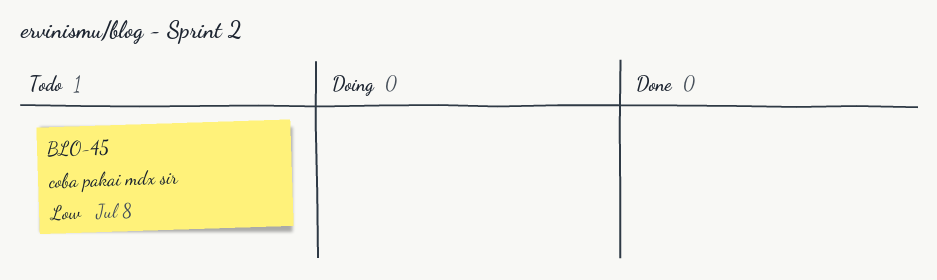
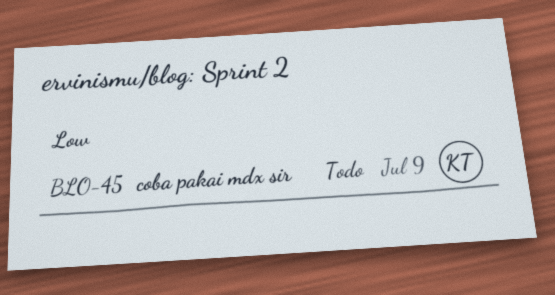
BLO-45, due: Jul 8 -> Jul 9

